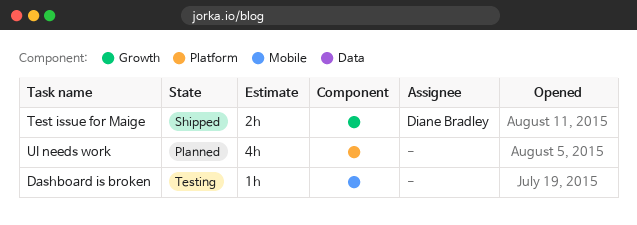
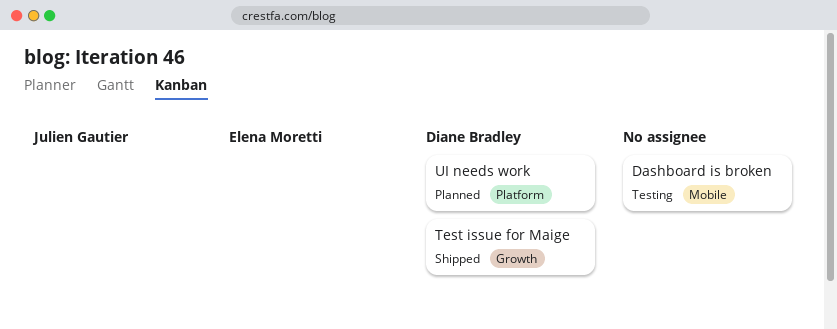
UI needs work, owner: none -> Diane Bradley

